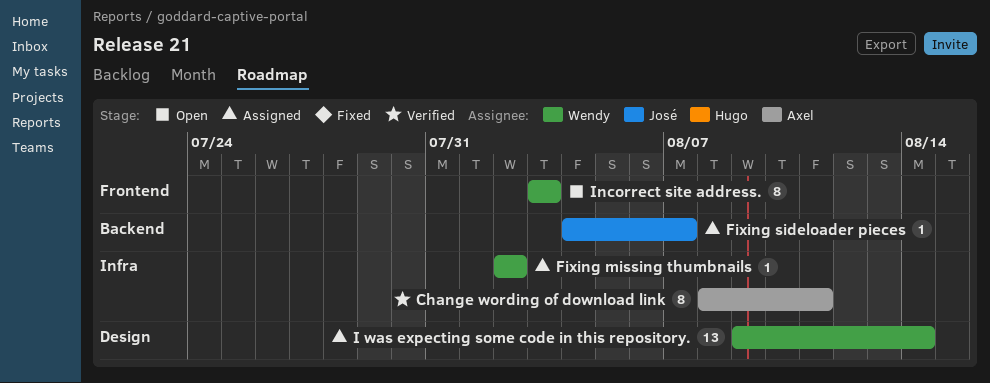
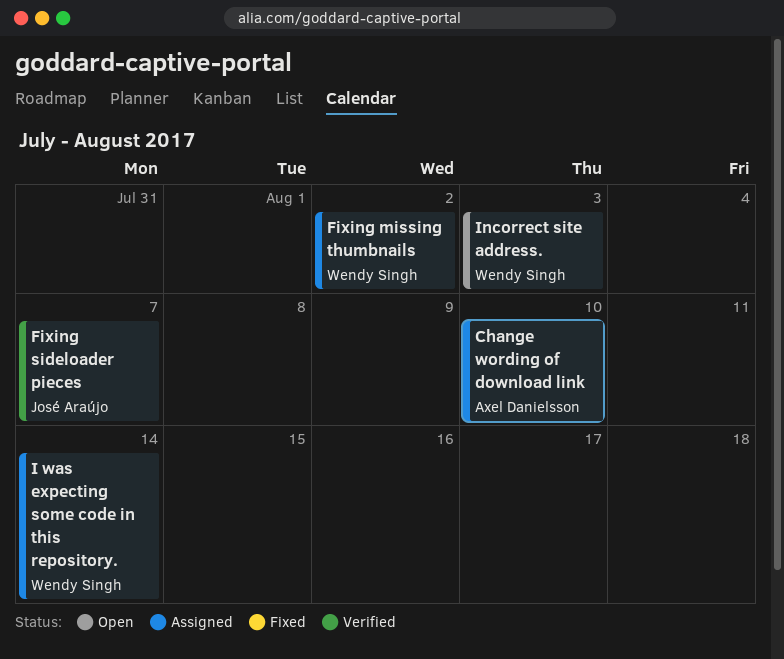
Change wording of download link, status: Verified -> Assigned
Change wording of download link, due: Aug 11 -> Aug 10
Fixing sideloader pieces, status: Assigned -> Verified

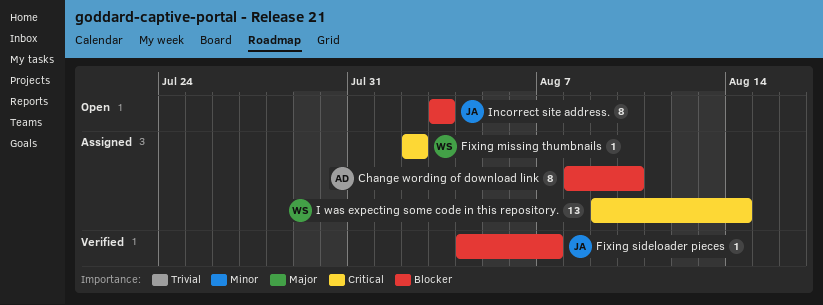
Incorrect site address., owner: Wendy Singh -> José Araújo

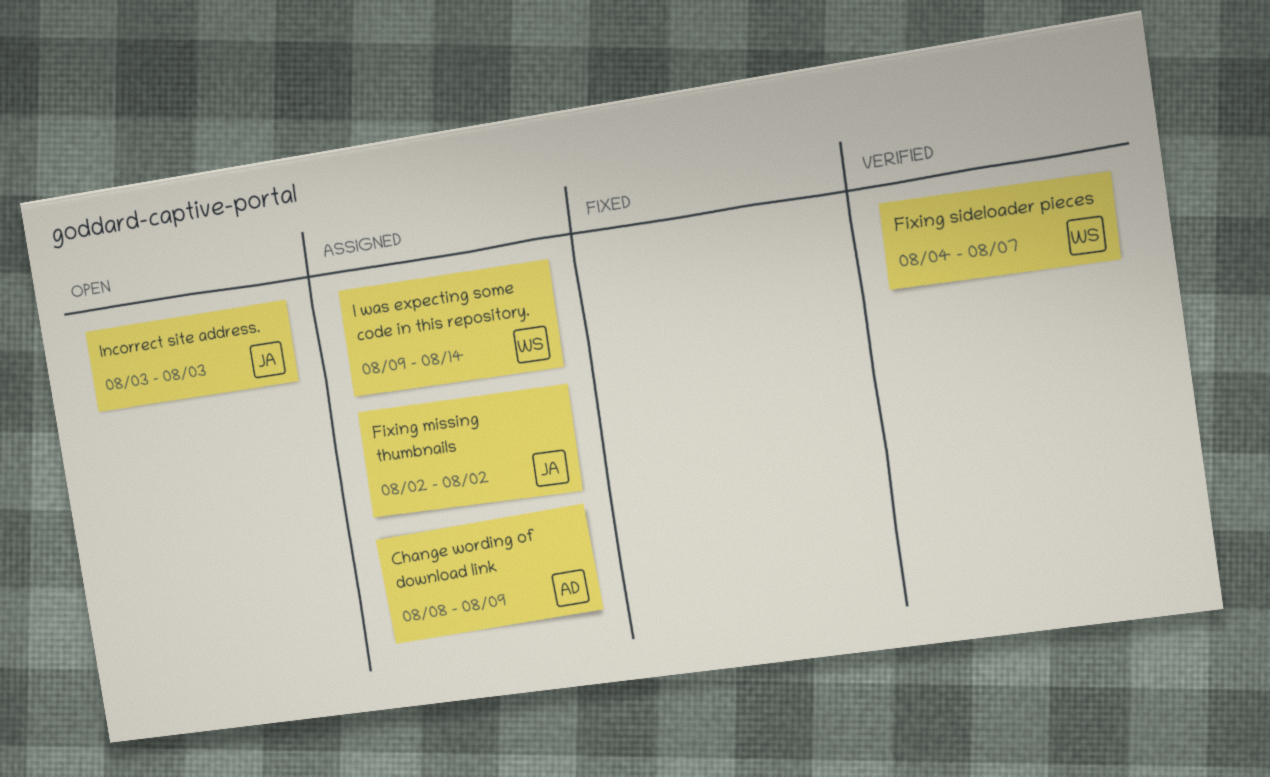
Change wording of download link, due: Aug 10 -> Aug 9
Fixing missing thumbnails, owner: WS -> JA
Fixing sideloader pieces, owner: JA -> WS

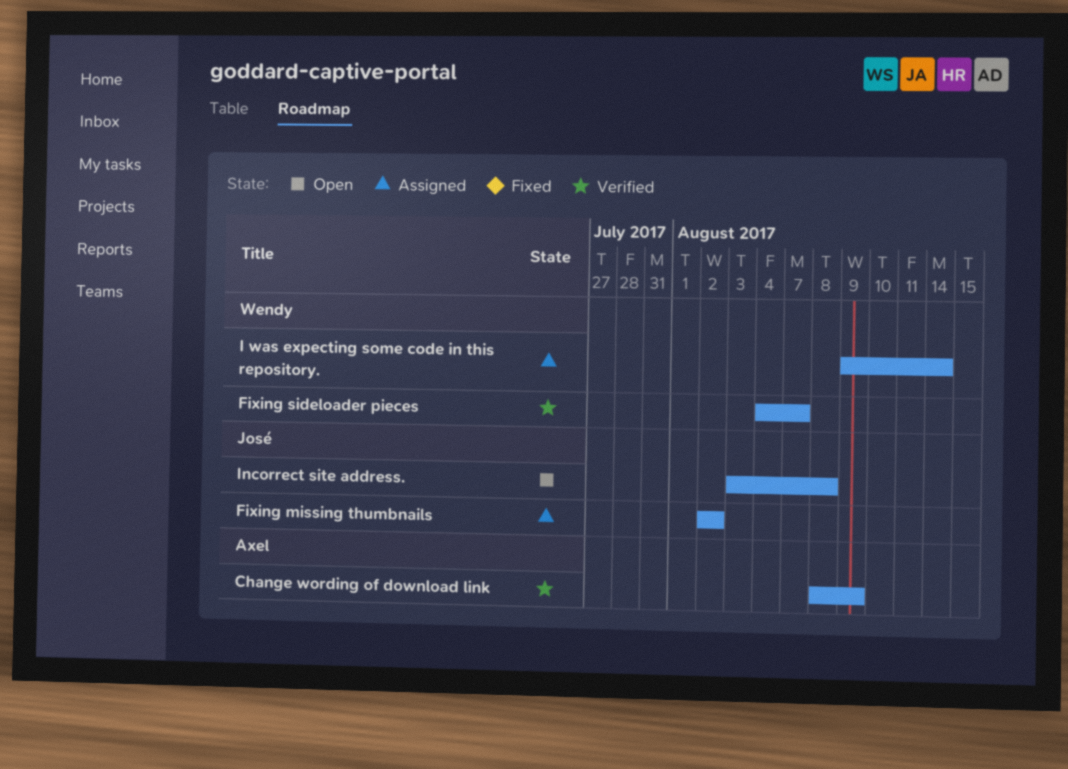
Change wording of download link, status: Assigned -> Verified
Incorrect site address., due: Aug 3 -> Aug 8

